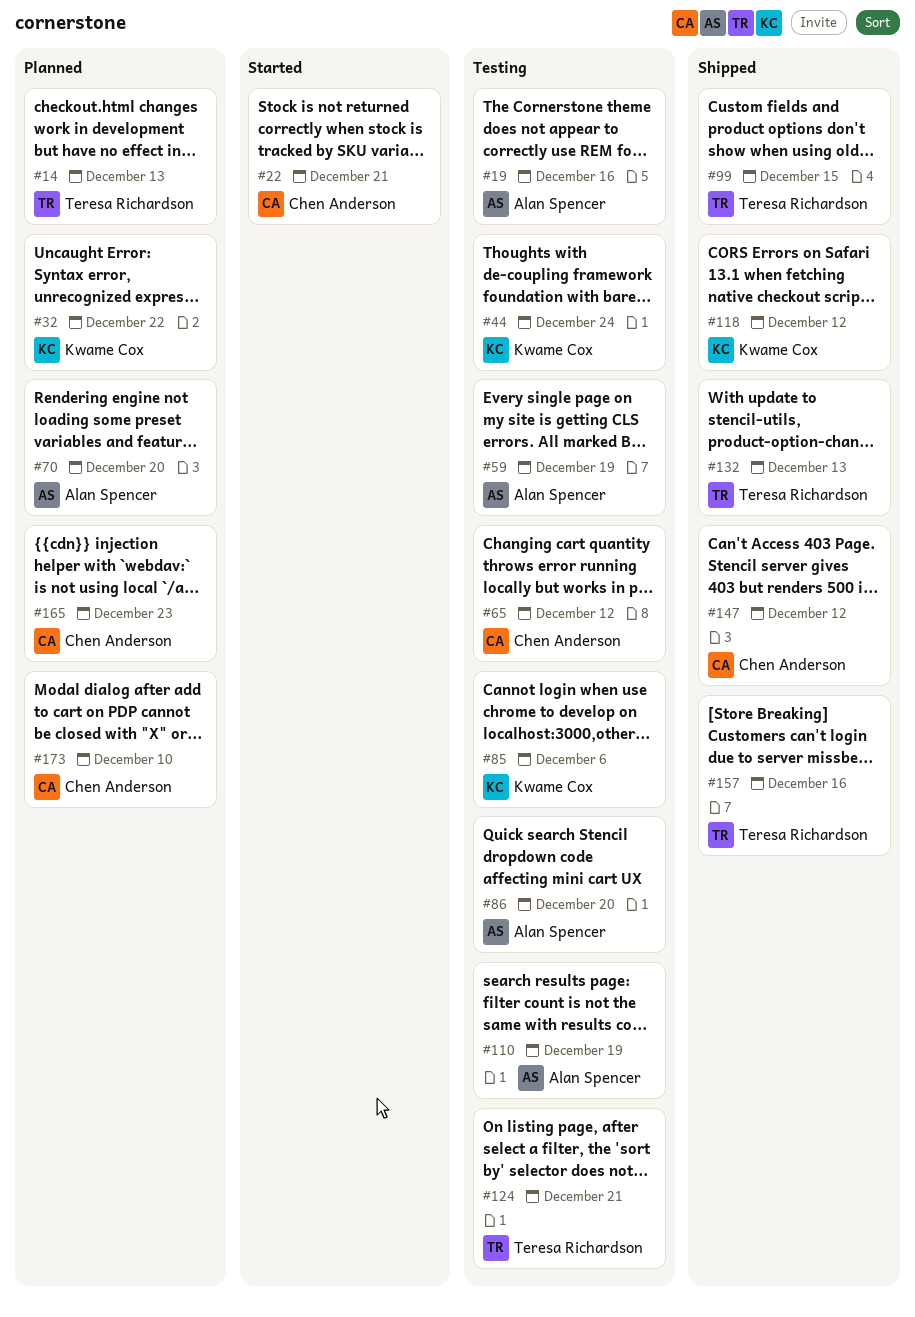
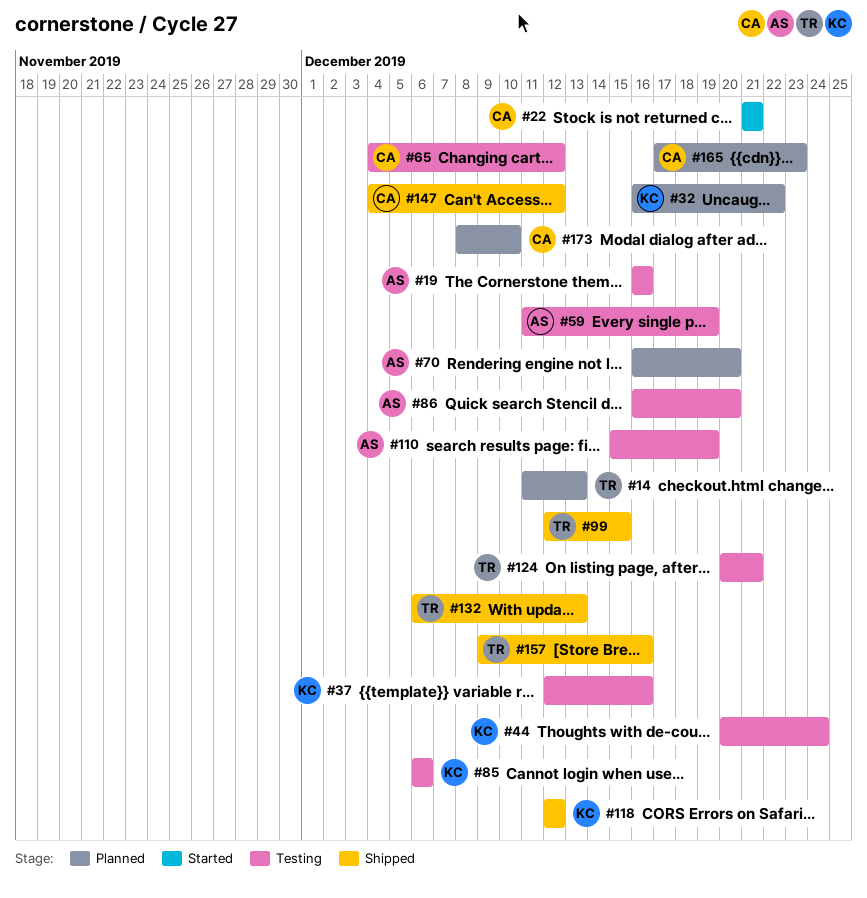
#37: none -> present

